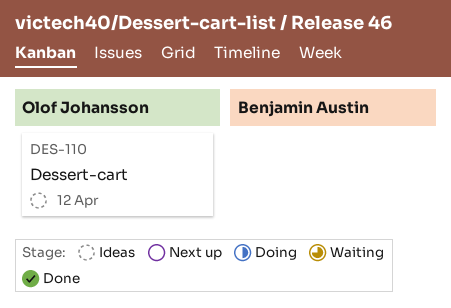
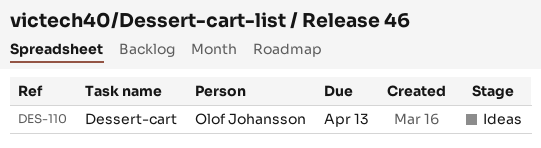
DES-110, due: Apr 12 -> Apr 13

